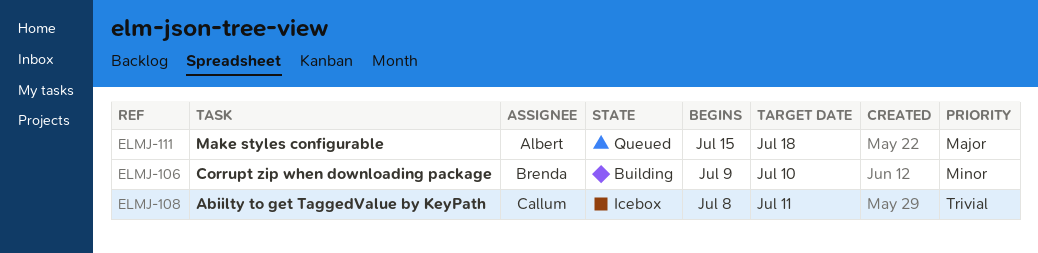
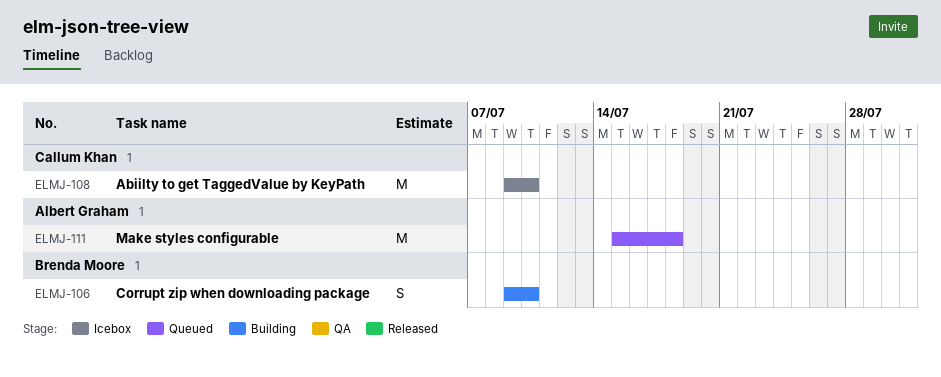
ELMJ-108, start: Jul 8 -> Jul 9
ELMJ-108, due: Jul 11 -> Jul 10

